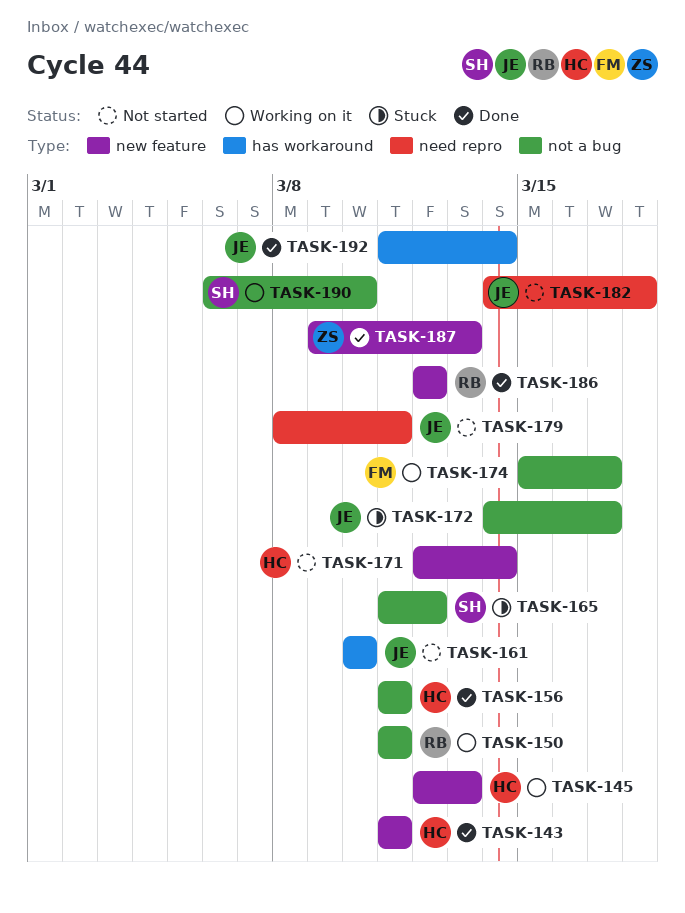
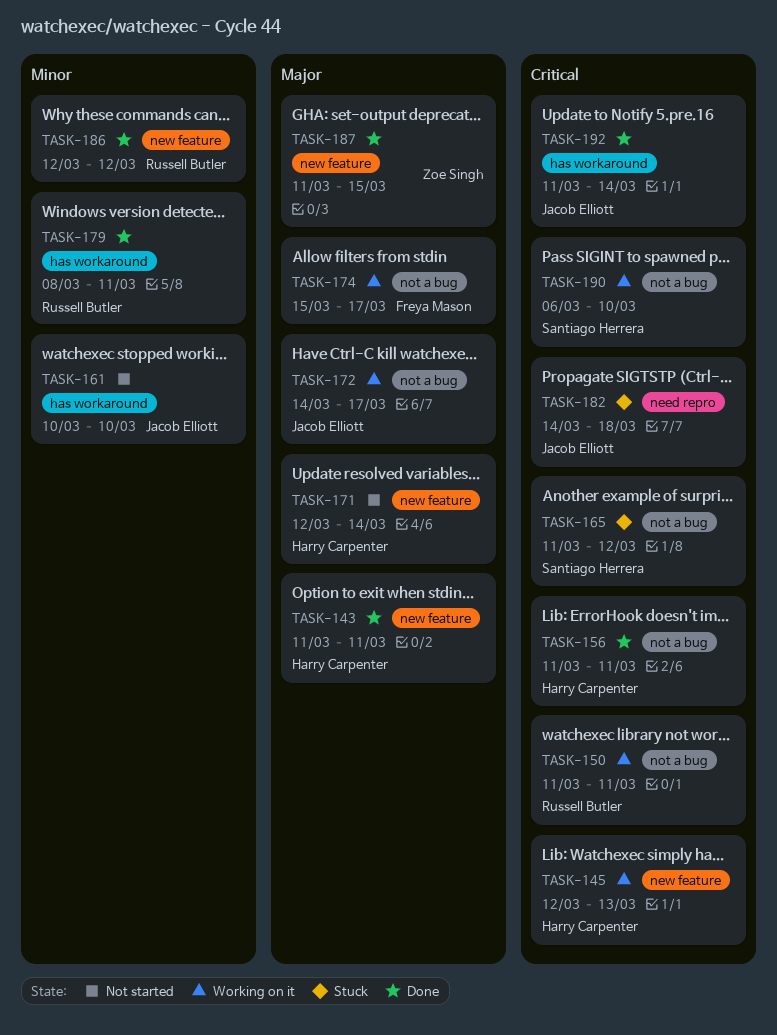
TASK-172, status: Stuck -> Working on it
TASK-179, status: Not started -> Done
TASK-179, owner: Jacob Elliott -> Russell Butler
TASK-179, label: need repro -> has workaround
TASK-182, status: Not started -> Stuck
TASK-187, start: Mar 9 -> Mar 11
TASK-187, due: Mar 13 -> Mar 15

